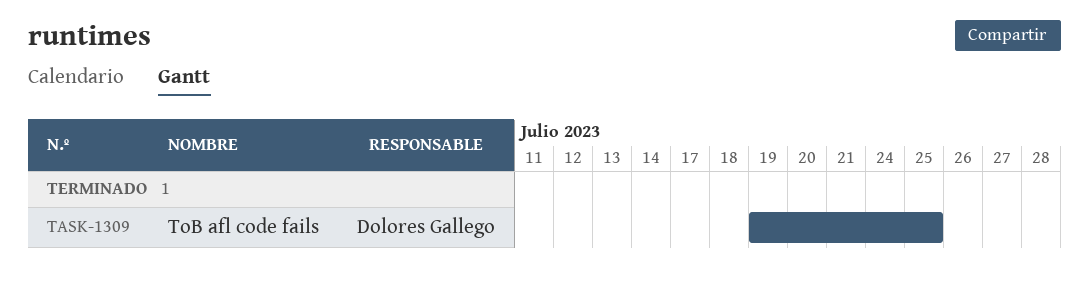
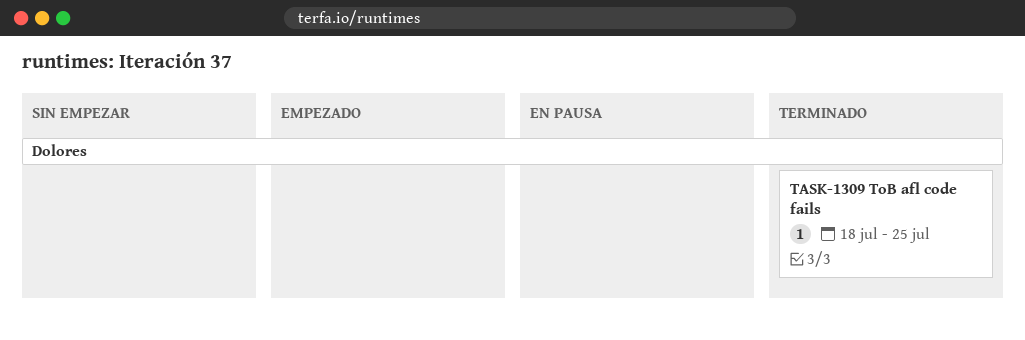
TASK-1309, start: Jul 19 -> Jul 18

